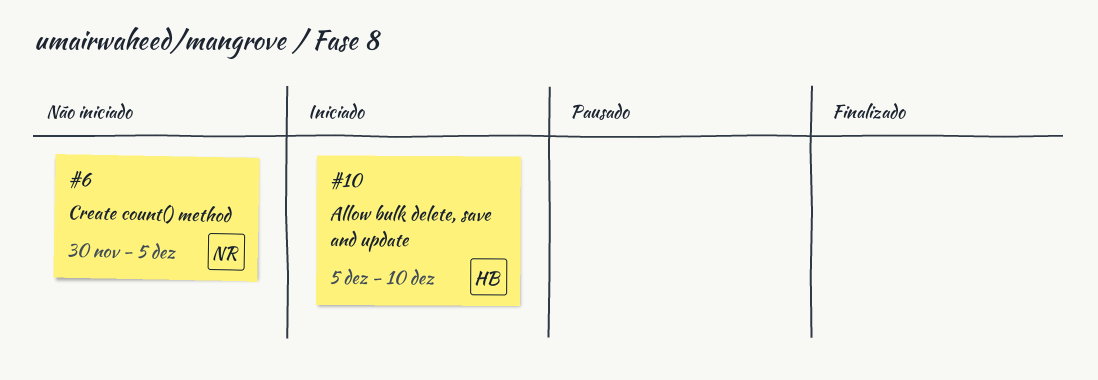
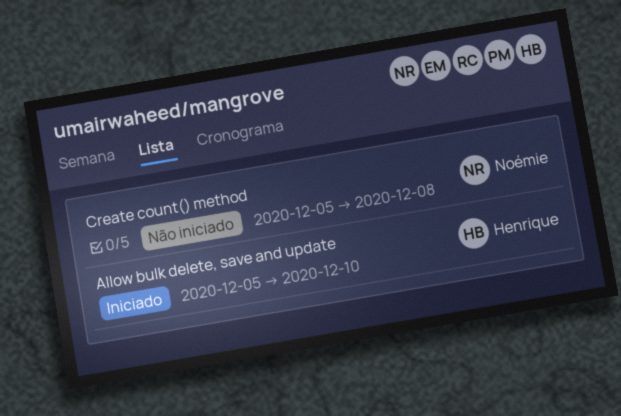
Create count() method, start: Nov 30 -> Dec 5
Create count() method, due: Dec 5 -> Dec 8

